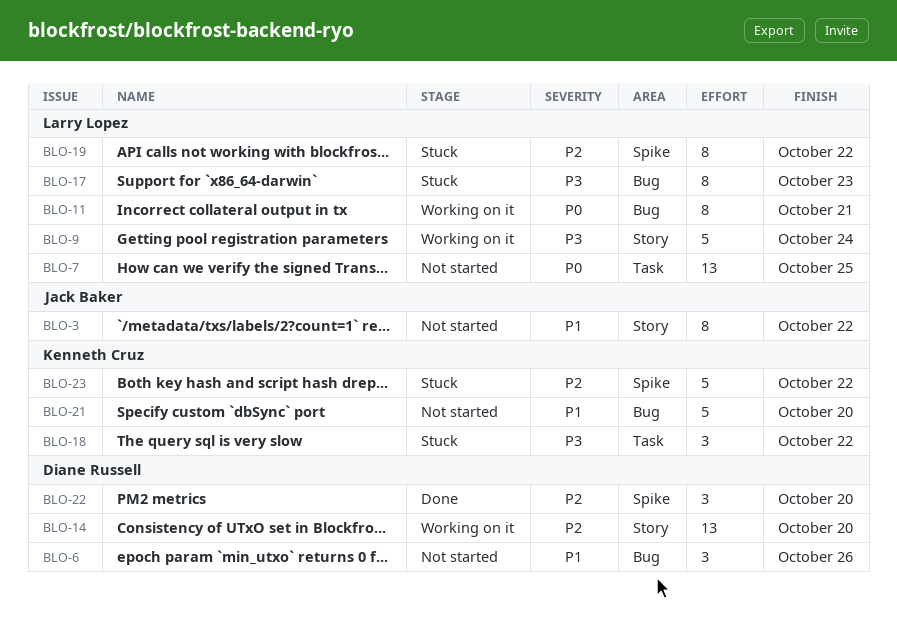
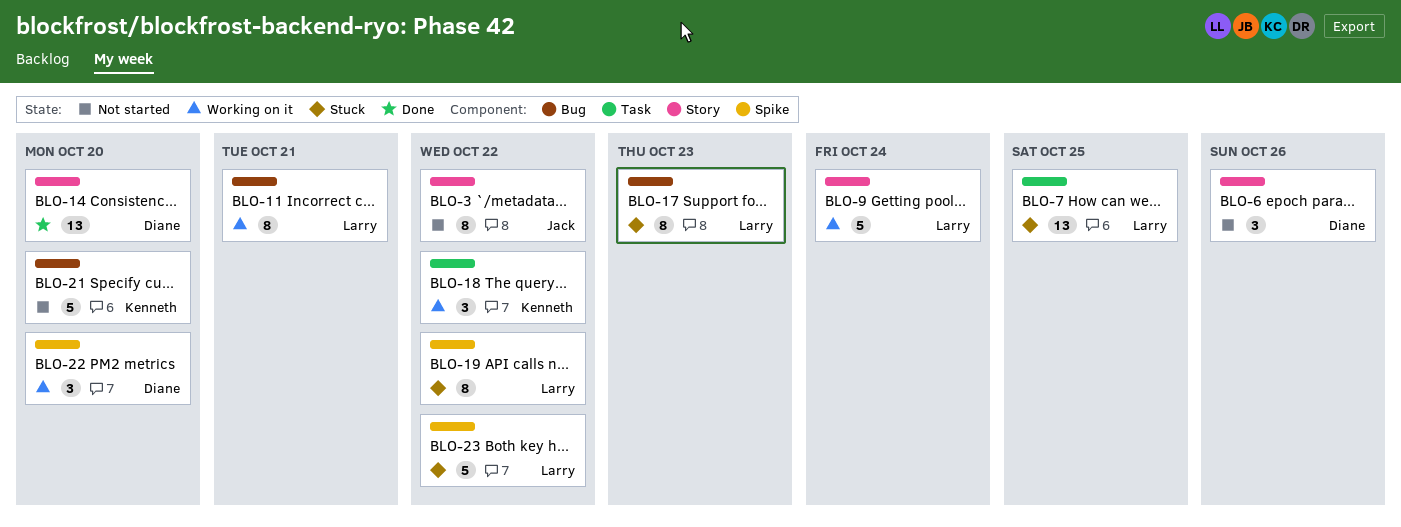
BLO-6, label: Bug -> Story
BLO-7, status: Not started -> Stuck
BLO-14, status: Working on it -> Done
BLO-18, status: Stuck -> Working on it
BLO-22, status: Done -> Working on it
BLO-23, owner: Kenneth Cruz -> Larry Lopez

